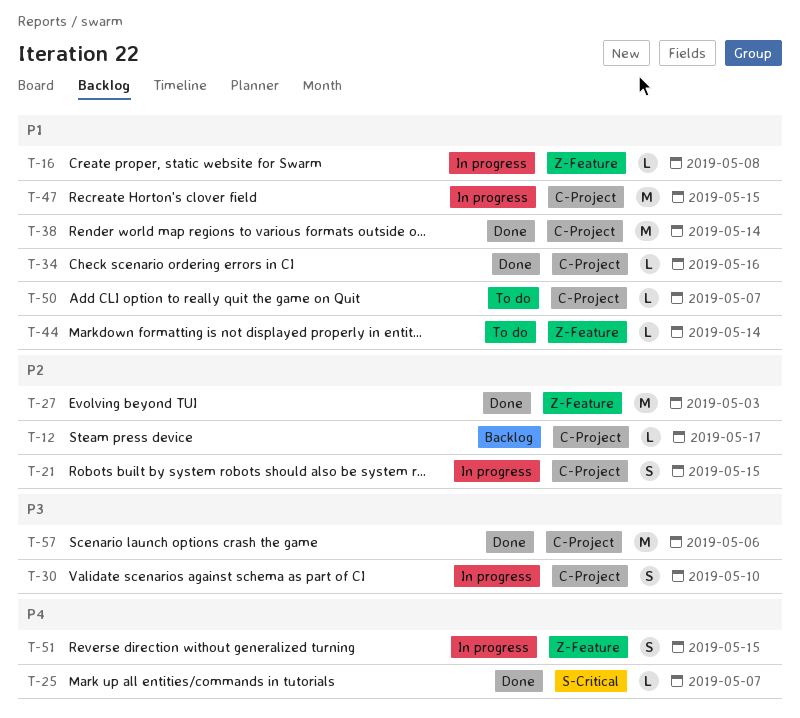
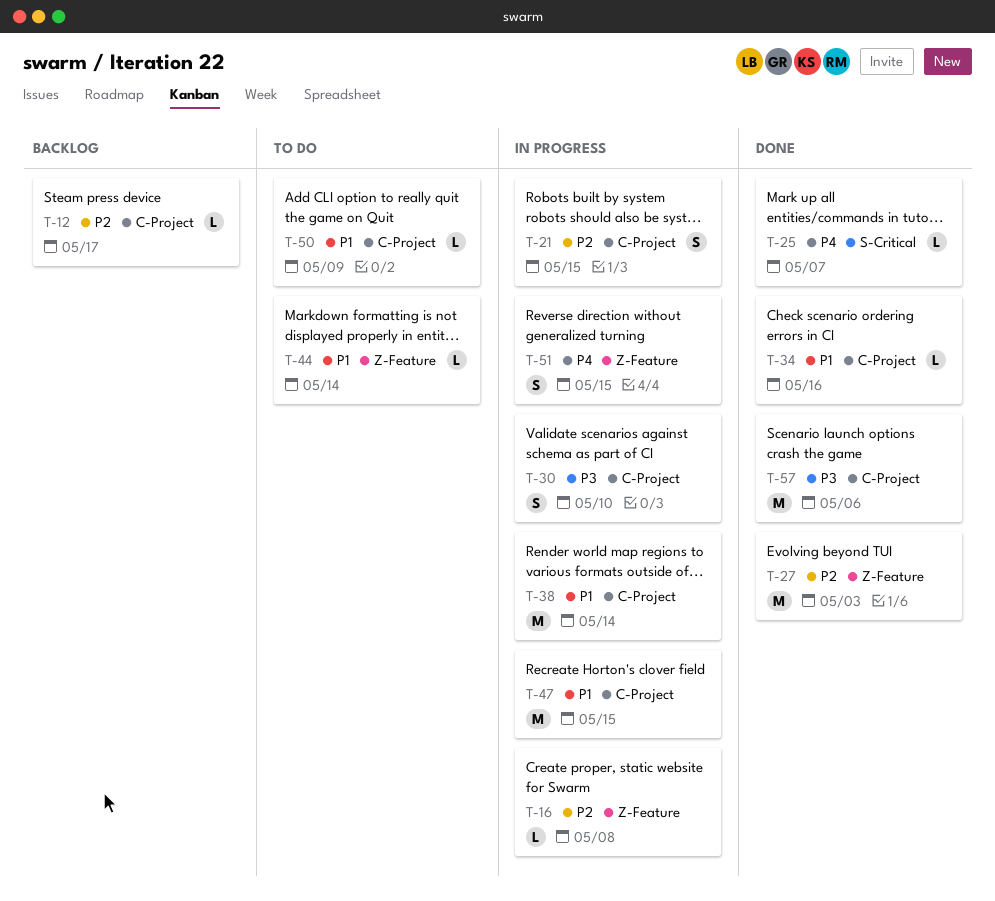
T-16, priority: P1 -> P2
T-38, status: Done -> In progress
T-50, due: May 7 -> May 9

